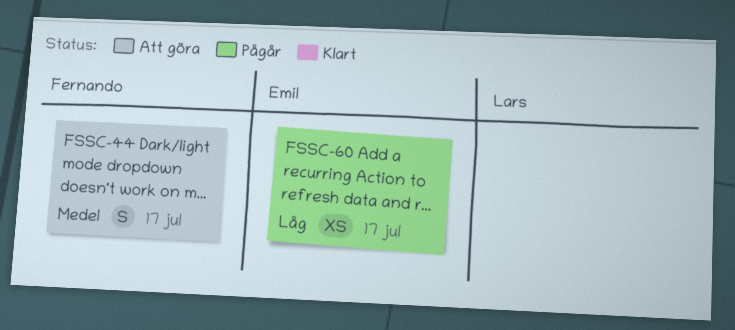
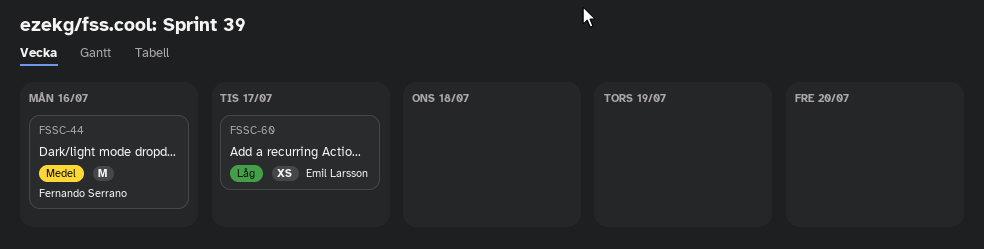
FSSC-44, estimate: S -> M
FSSC-44, due: Jul 17 -> Jul 16

